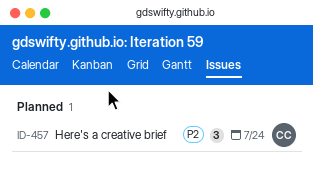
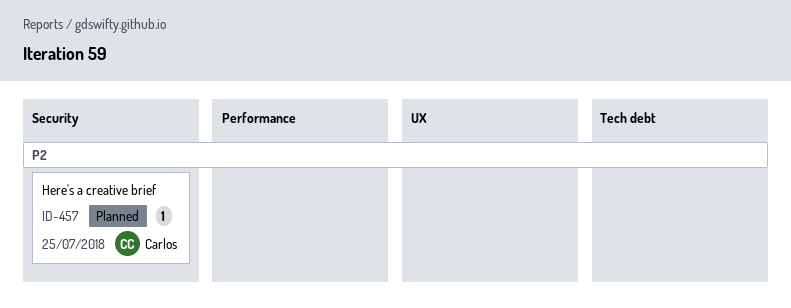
ID-457, estimate: 3 -> 1
ID-457, due: Jul 24 -> Jul 25

